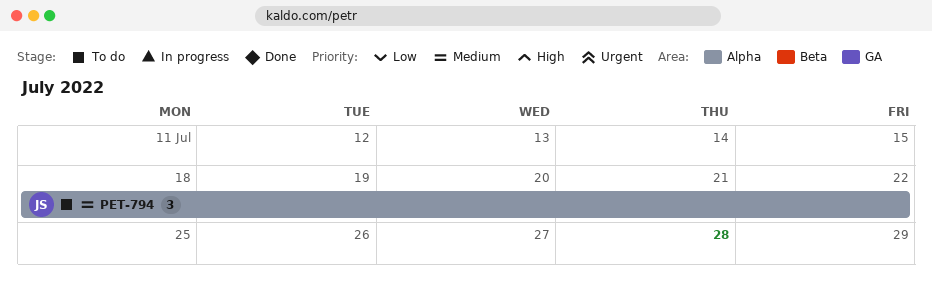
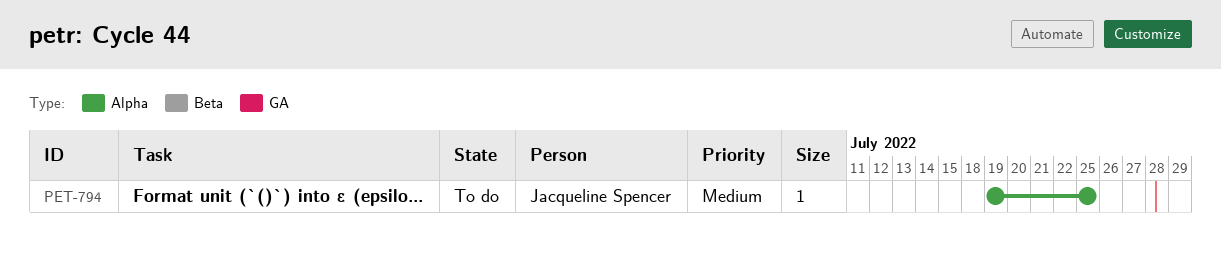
PET-794, estimate: 3 -> 1
PET-794, start: Jul 18 -> Jul 19
PET-794, due: Jul 22 -> Jul 25

